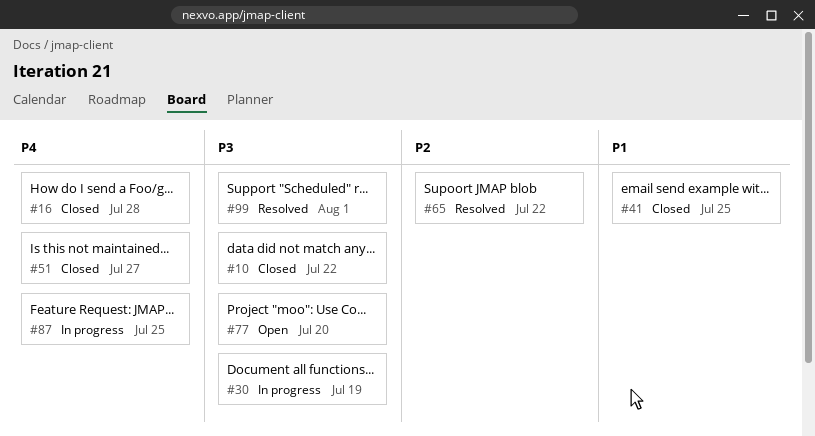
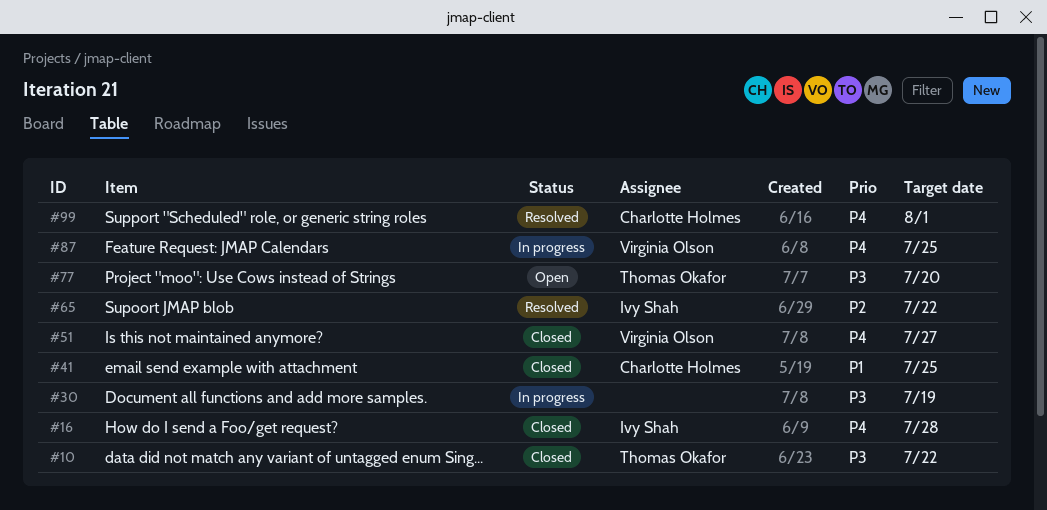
#99, priority: P3 -> P4

